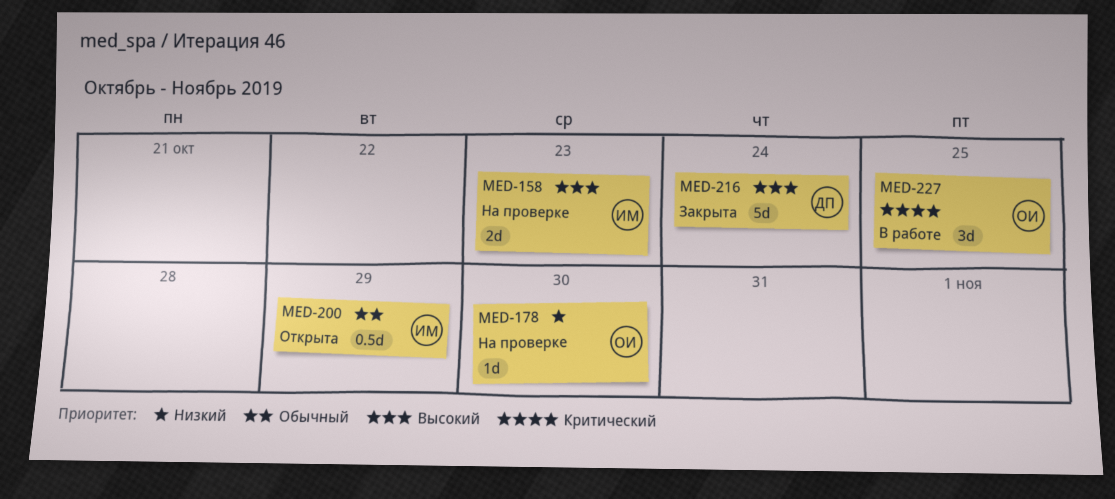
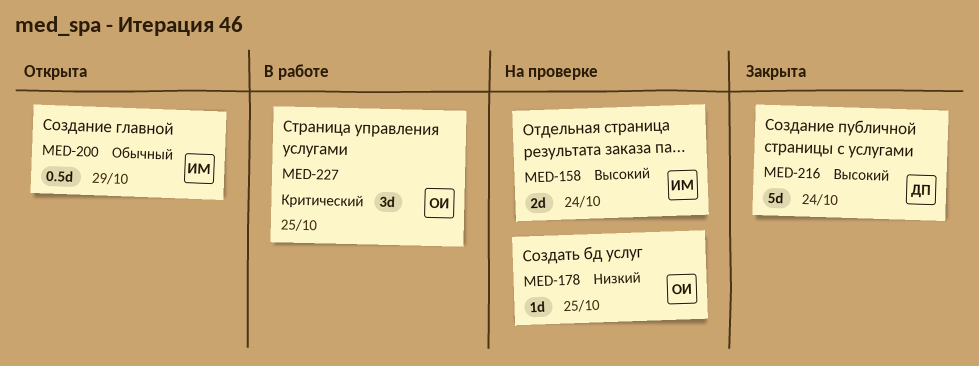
MED-158, due: Oct 23 -> Oct 24
MED-178, due: Oct 30 -> Oct 25

